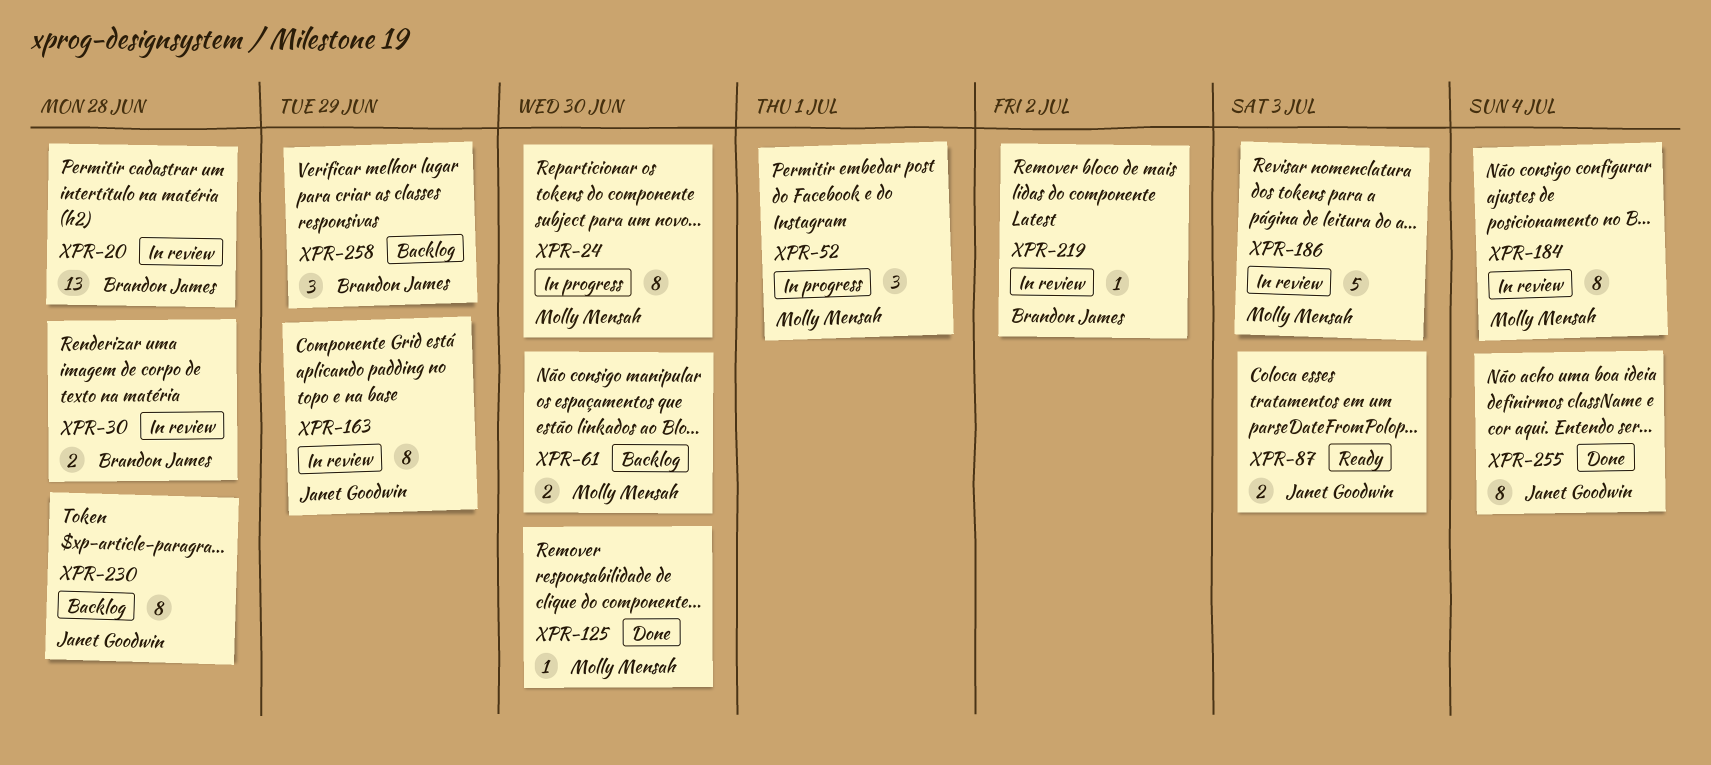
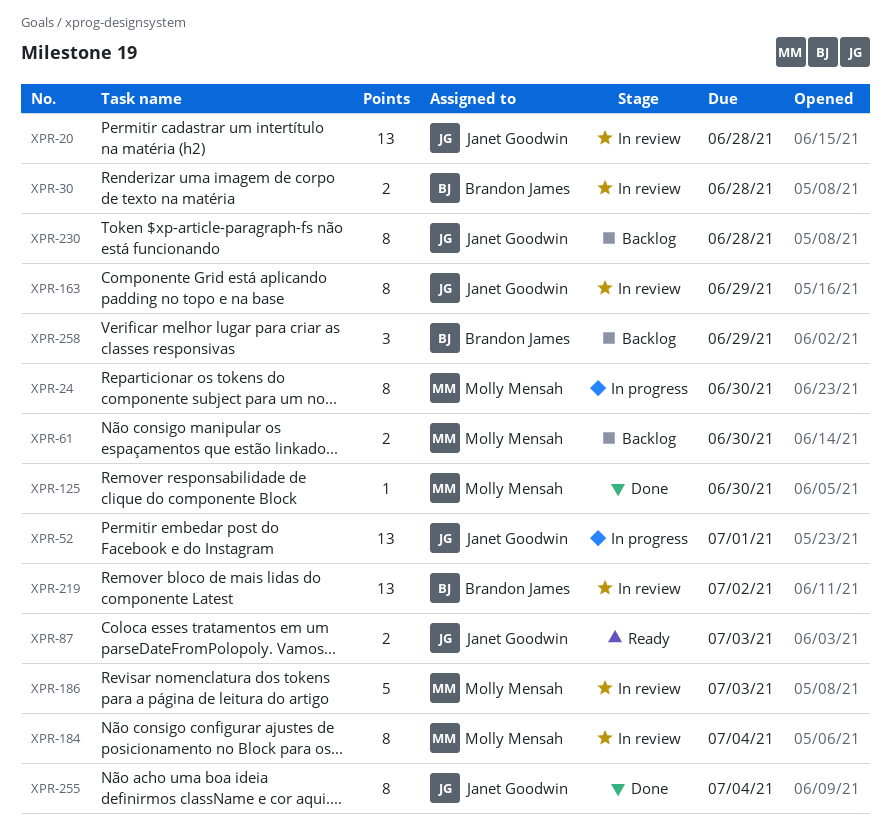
XPR-20, owner: Brandon James -> Janet Goodwin
XPR-52, owner: Molly Mensah -> Janet Goodwin
XPR-52, estimate: 3 -> 13
XPR-219, estimate: 1 -> 13

